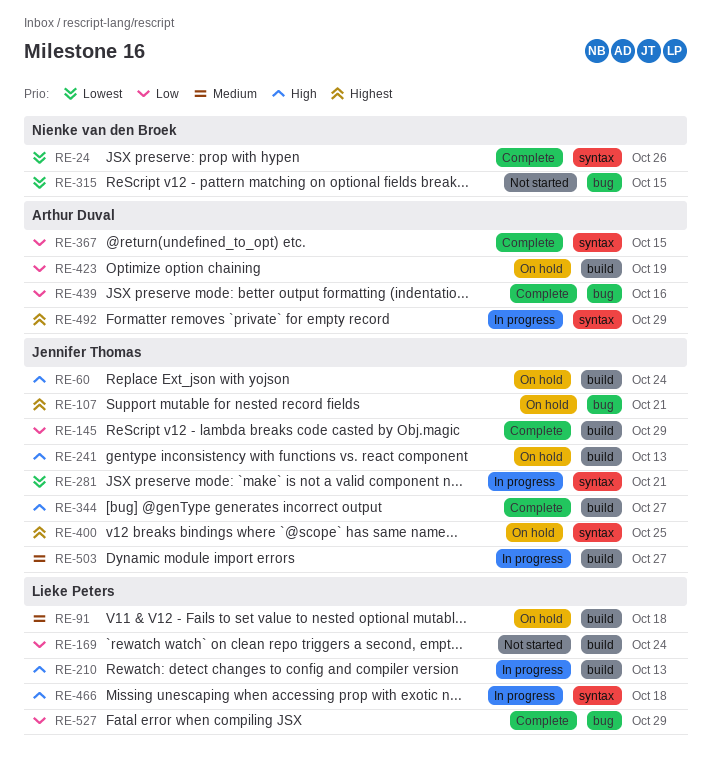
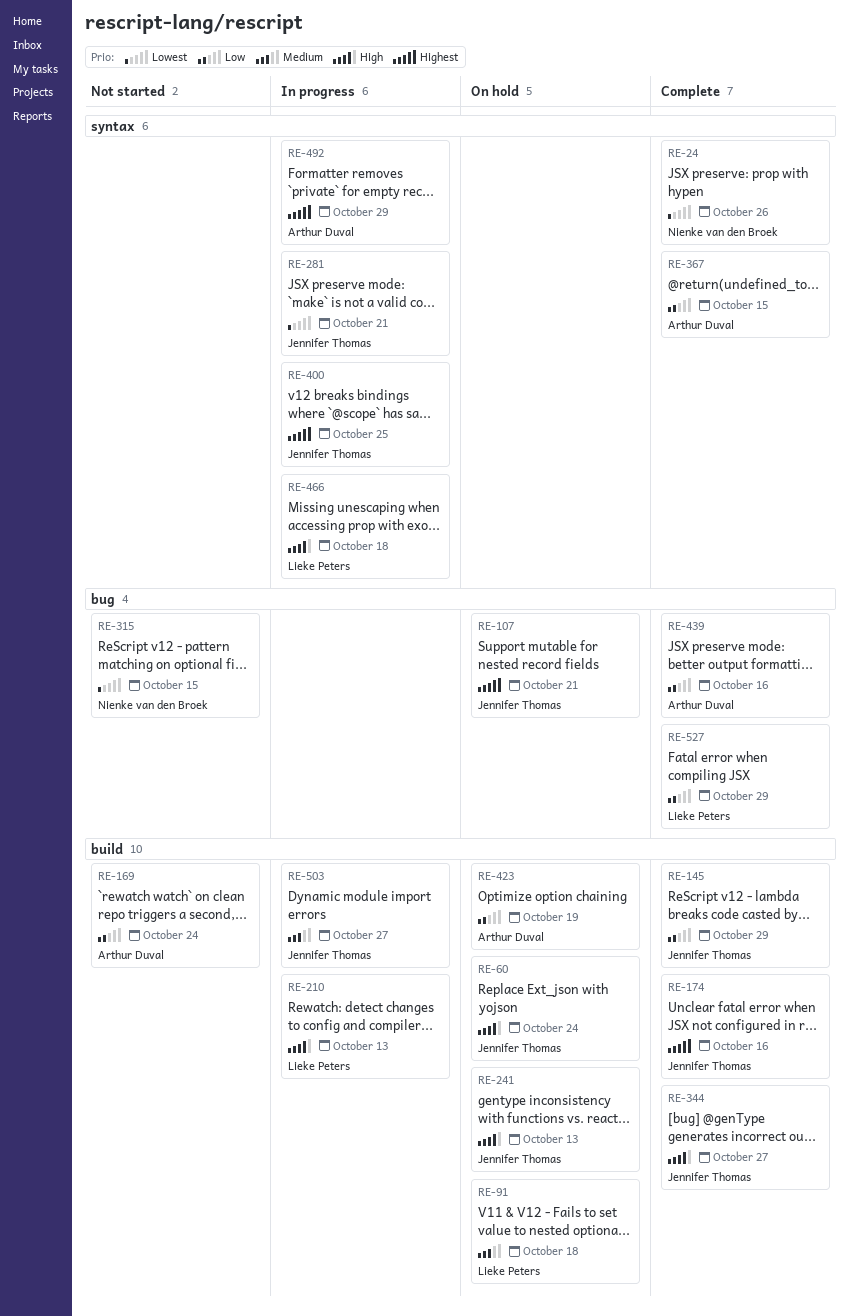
RE-169, owner: Lieke Peters -> Arthur Duval
RE-174: none -> present
RE-400, status: On hold -> In progress

